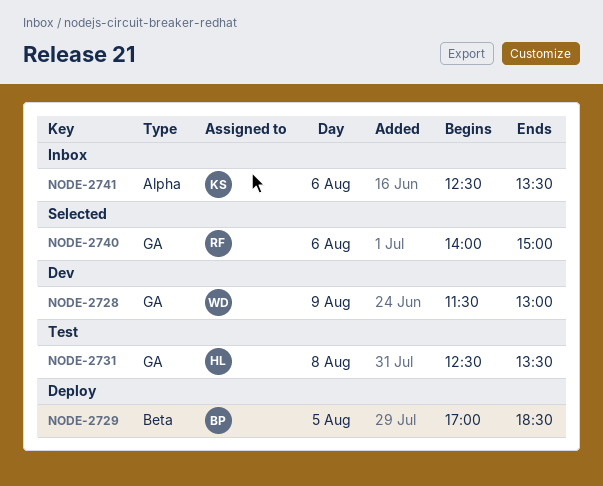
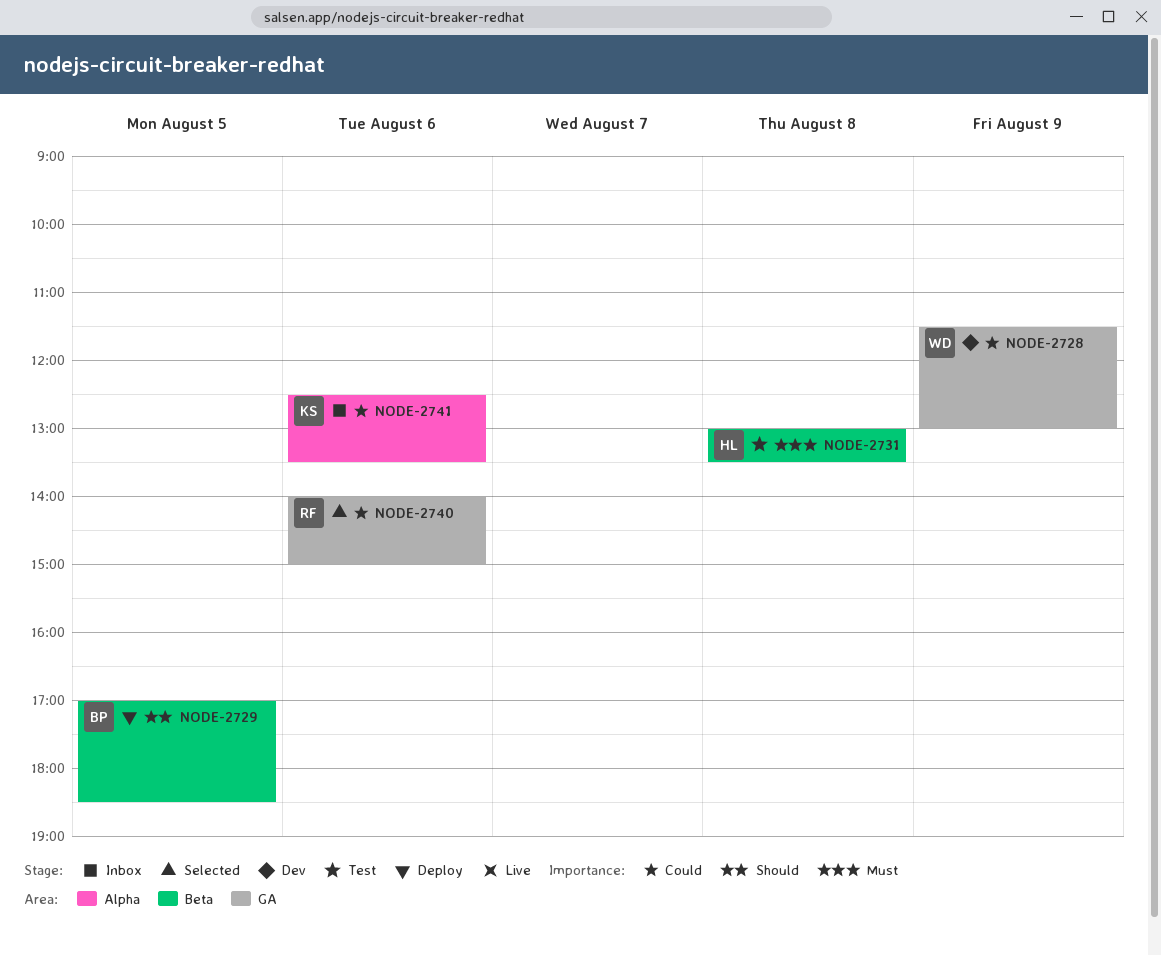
NODE-2731, label: GA -> Beta
NODE-2731, begins: 12:30 -> 13:00

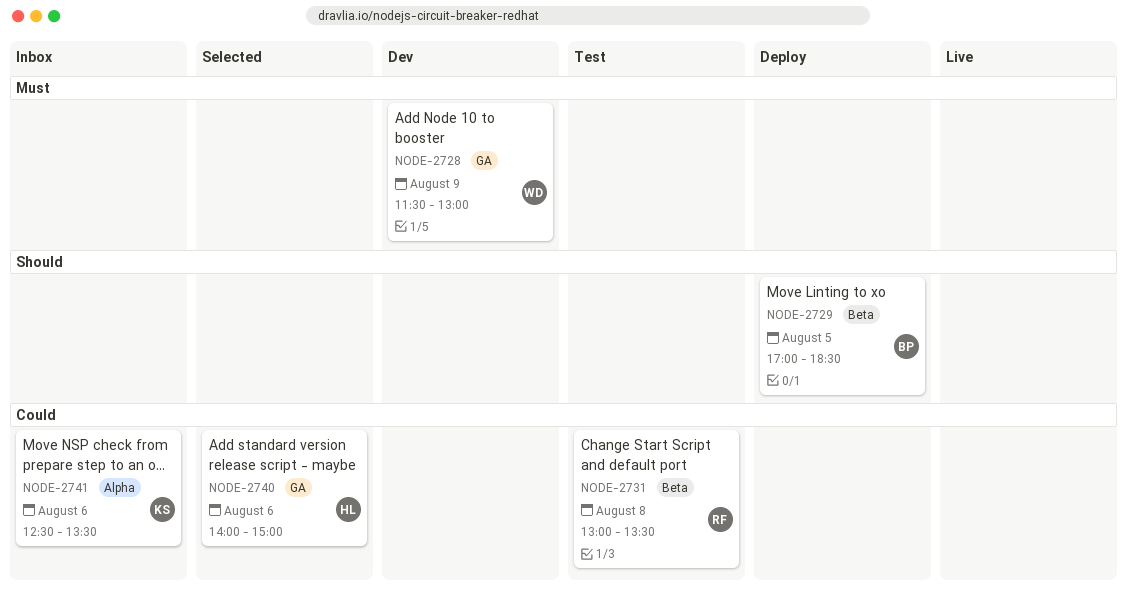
NODE-2728, priority: Could -> Must
NODE-2731, owner: HL -> RF
NODE-2731, priority: Must -> Could
NODE-2740, owner: RF -> HL

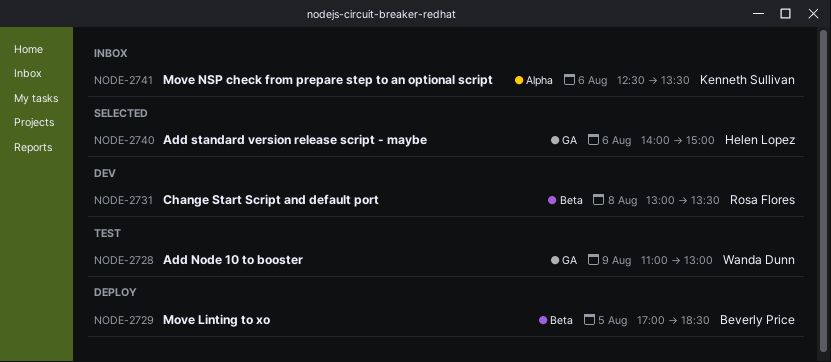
NODE-2728, status: Dev -> Test
NODE-2728, begins: 11:30 -> 11:00
NODE-2731, status: Test -> Dev

